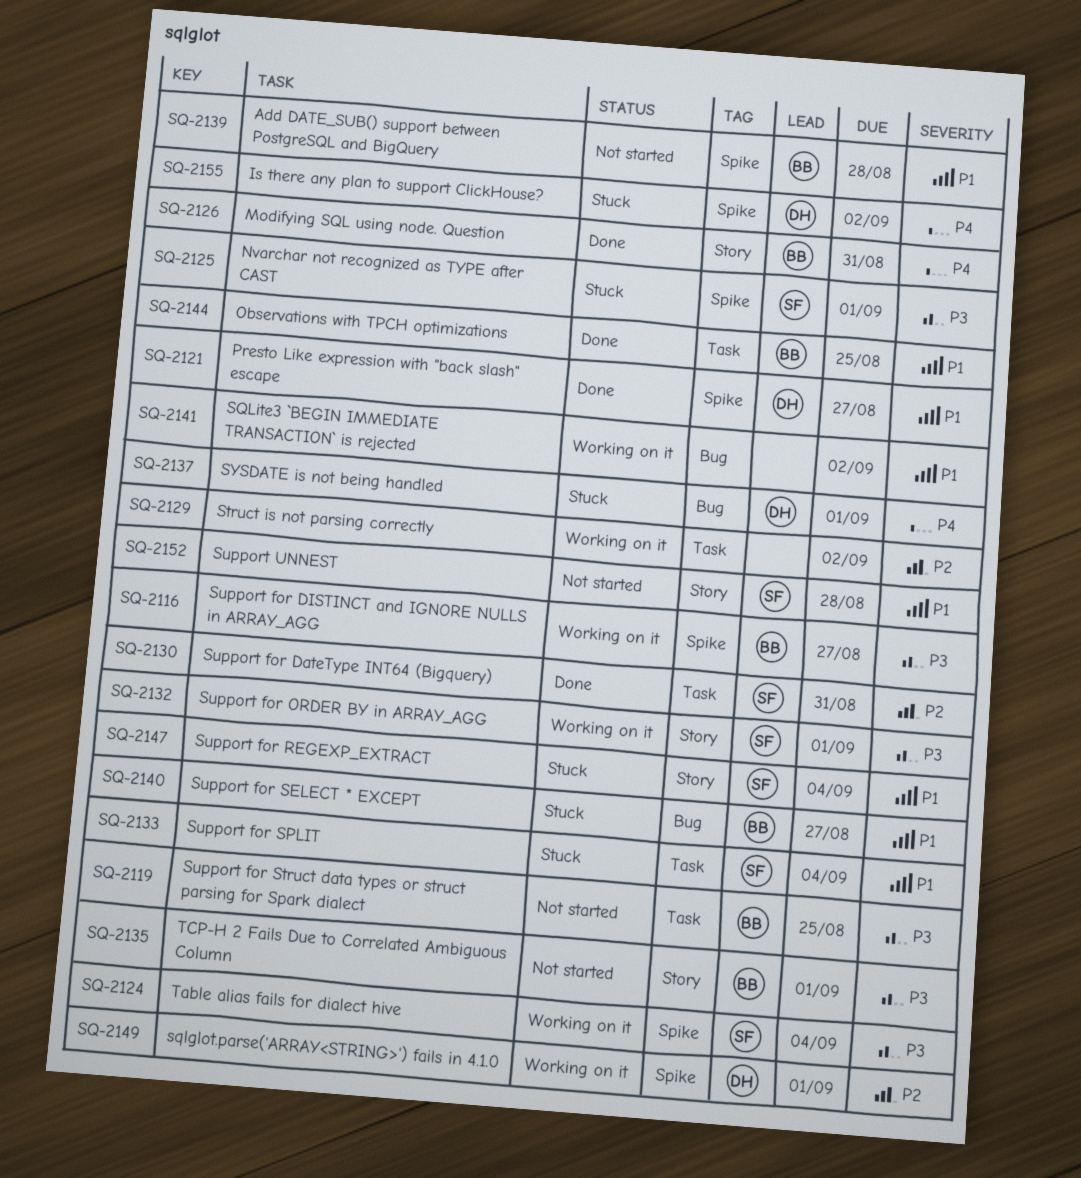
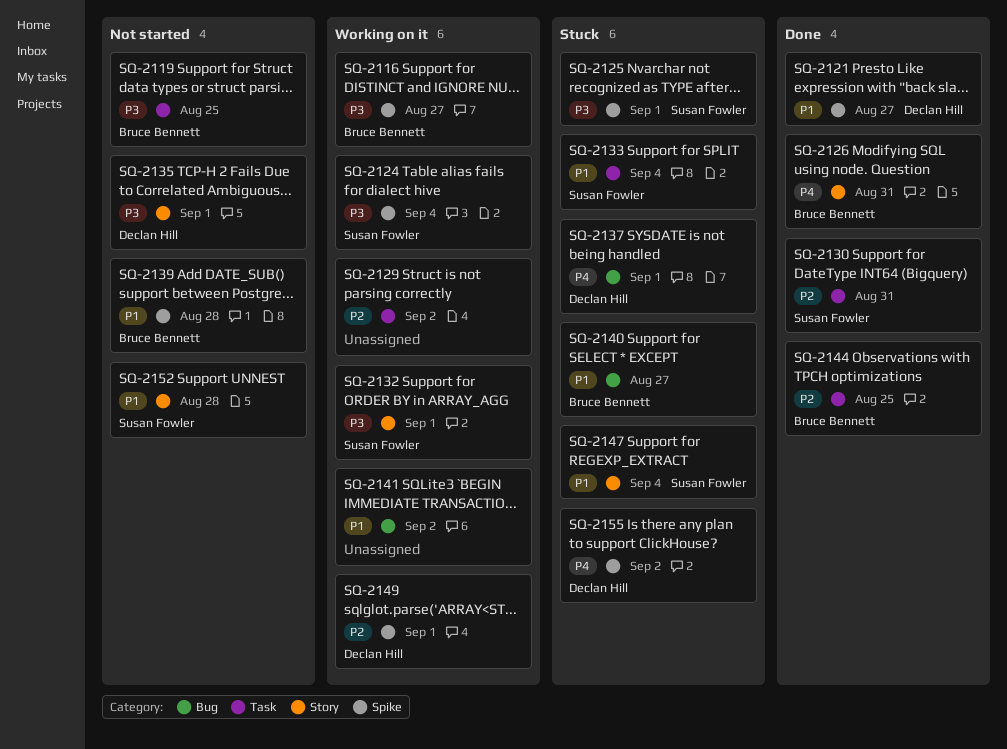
SQ-2135, owner: Bruce Bennett -> Declan Hill
SQ-2144, priority: P1 -> P2

